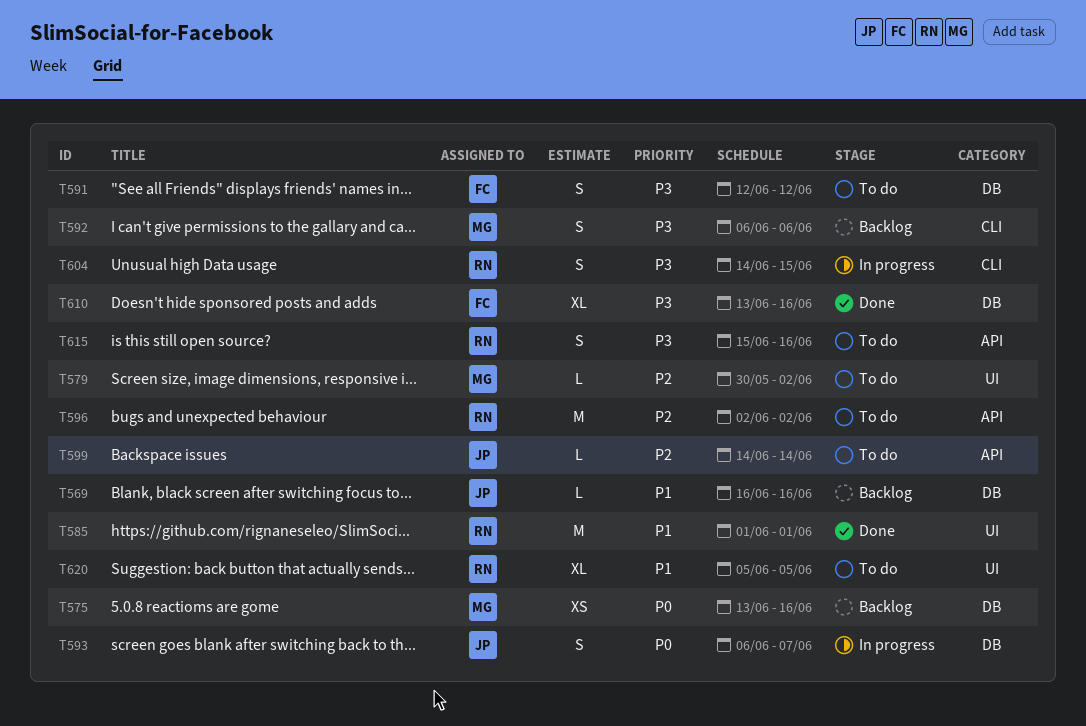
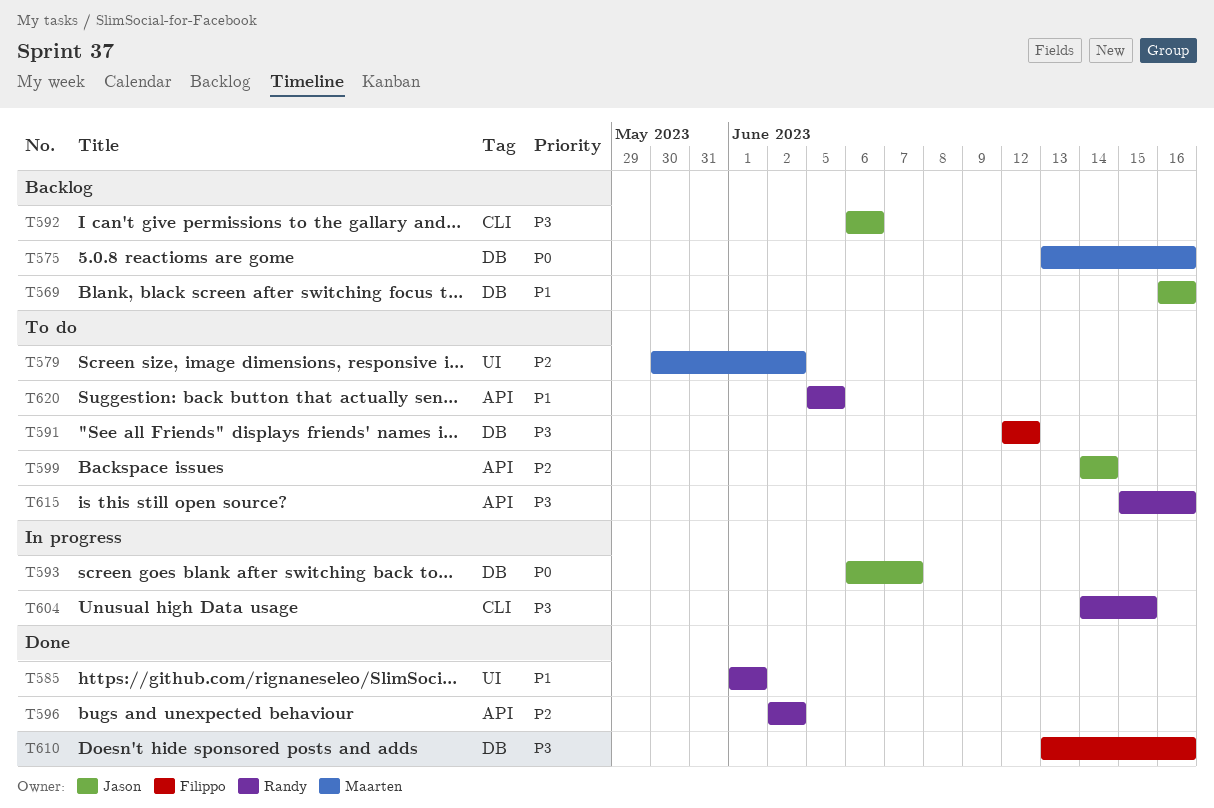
T592, owner: Maarten -> Jason
T596, status: To do -> Done
T620, label: UI -> API

